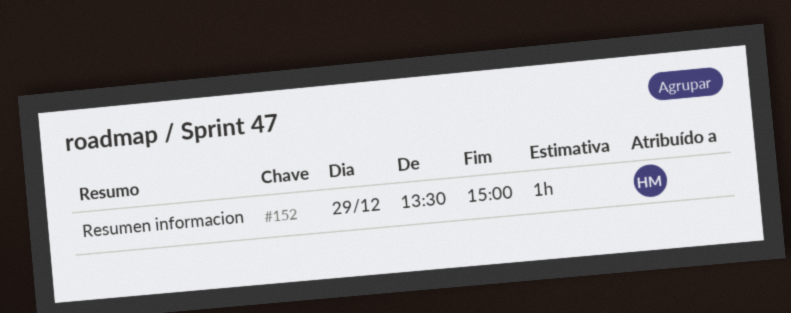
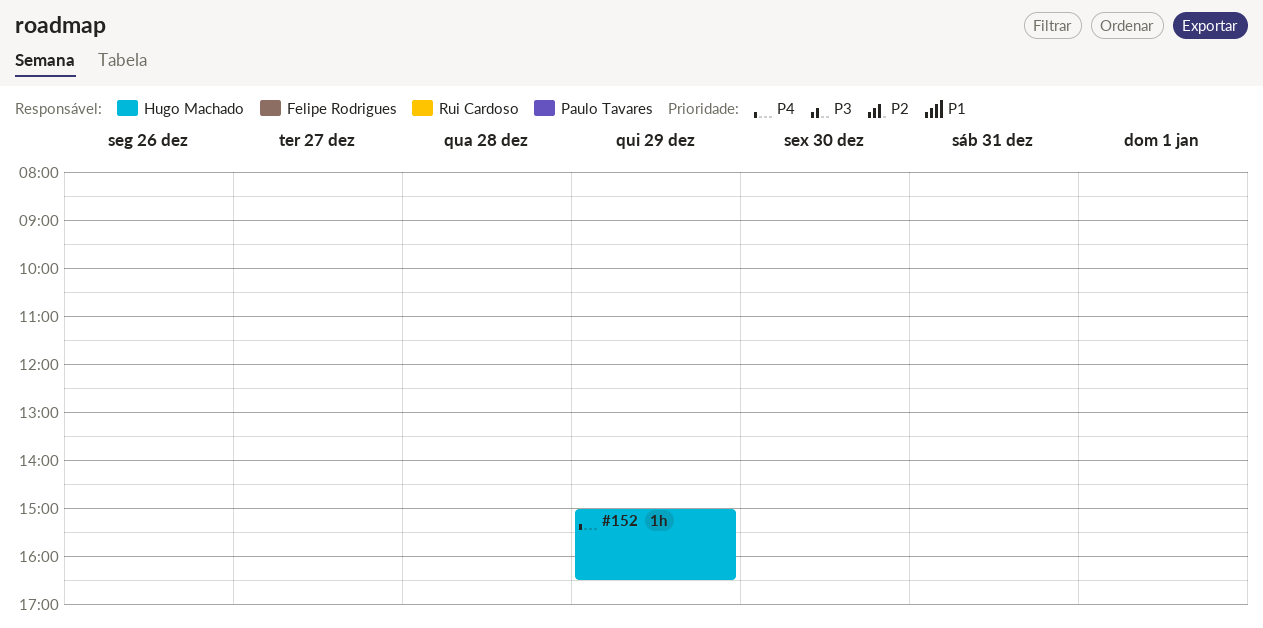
#152, begins: 13:30 -> 15:00
#152, ends: 15:00 -> 16:30

